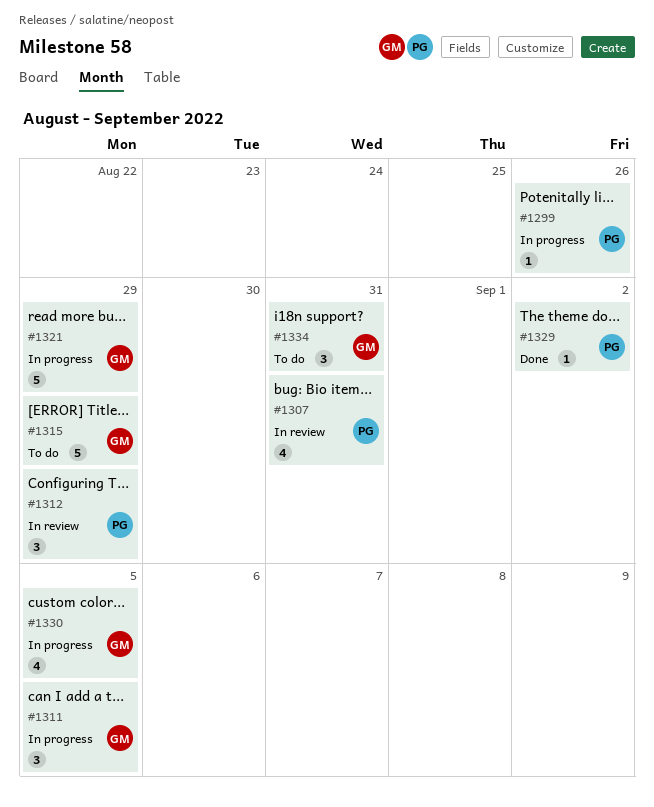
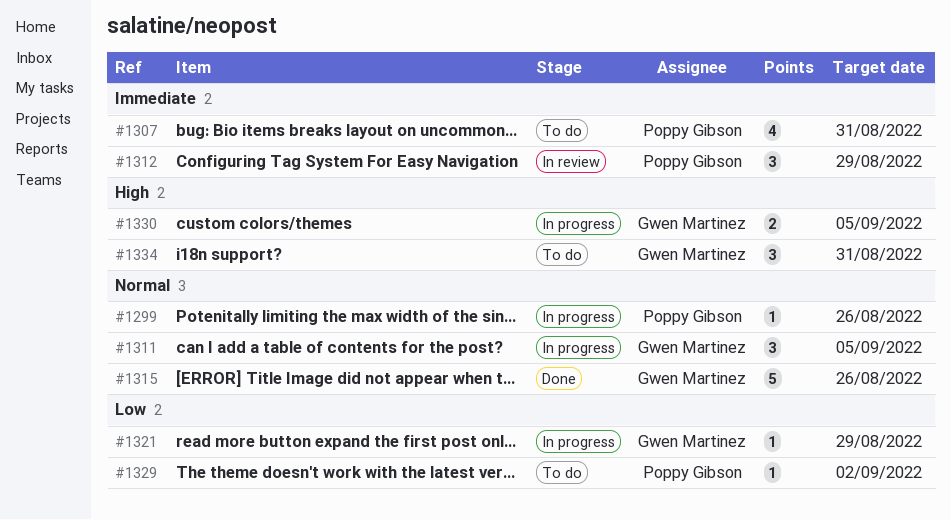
#1307, status: In review -> To do
#1315, status: To do -> Done
#1315, due: Aug 29 -> Aug 26
#1321, estimate: 5 -> 1
#1329, status: Done -> To do
#1330, estimate: 4 -> 2

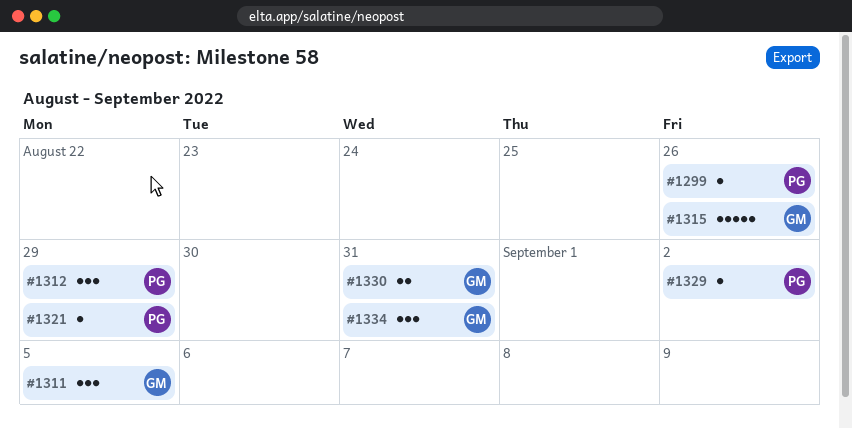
#1307: present -> none
#1321, owner: Gwen Martinez -> Poppy Gibson
#1330, due: Sep 5 -> Aug 31

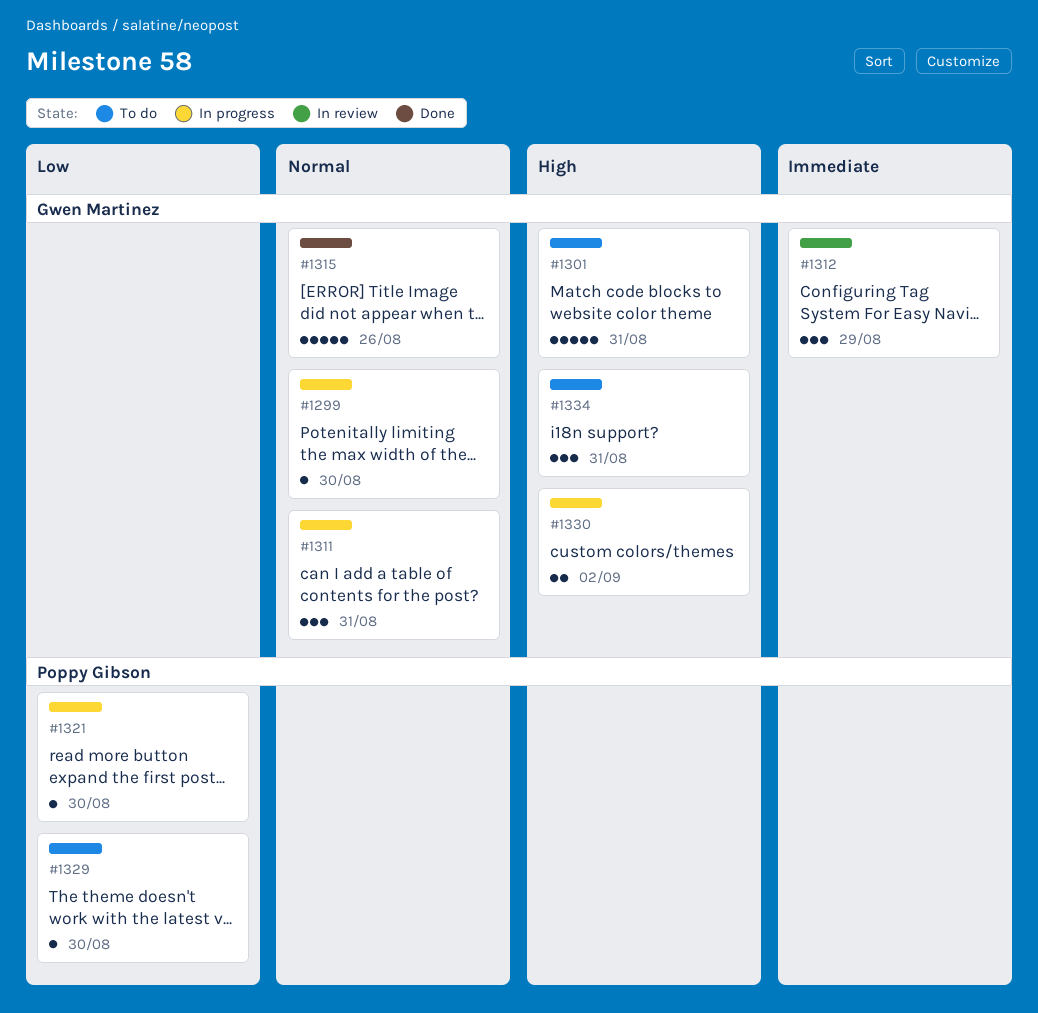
#1299, owner: Poppy Gibson -> Gwen Martinez
#1299, due: Aug 26 -> Aug 30
#1301: none -> present
#1311, due: Sep 5 -> Aug 31
#1312, owner: Poppy Gibson -> Gwen Martinez
#1321, due: Aug 29 -> Aug 30
#1329, due: Sep 2 -> Aug 30
#1330, due: Aug 31 -> Sep 2

